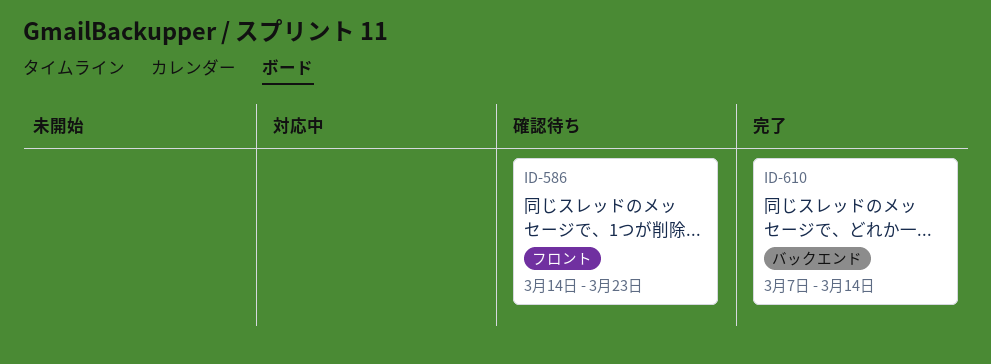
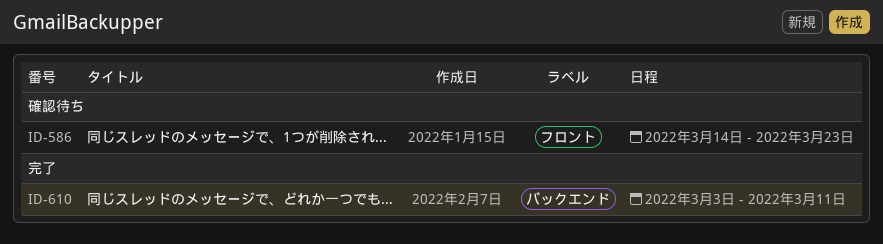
ID-610, start: Mar 7 -> Mar 3
ID-610, due: Mar 14 -> Mar 11

